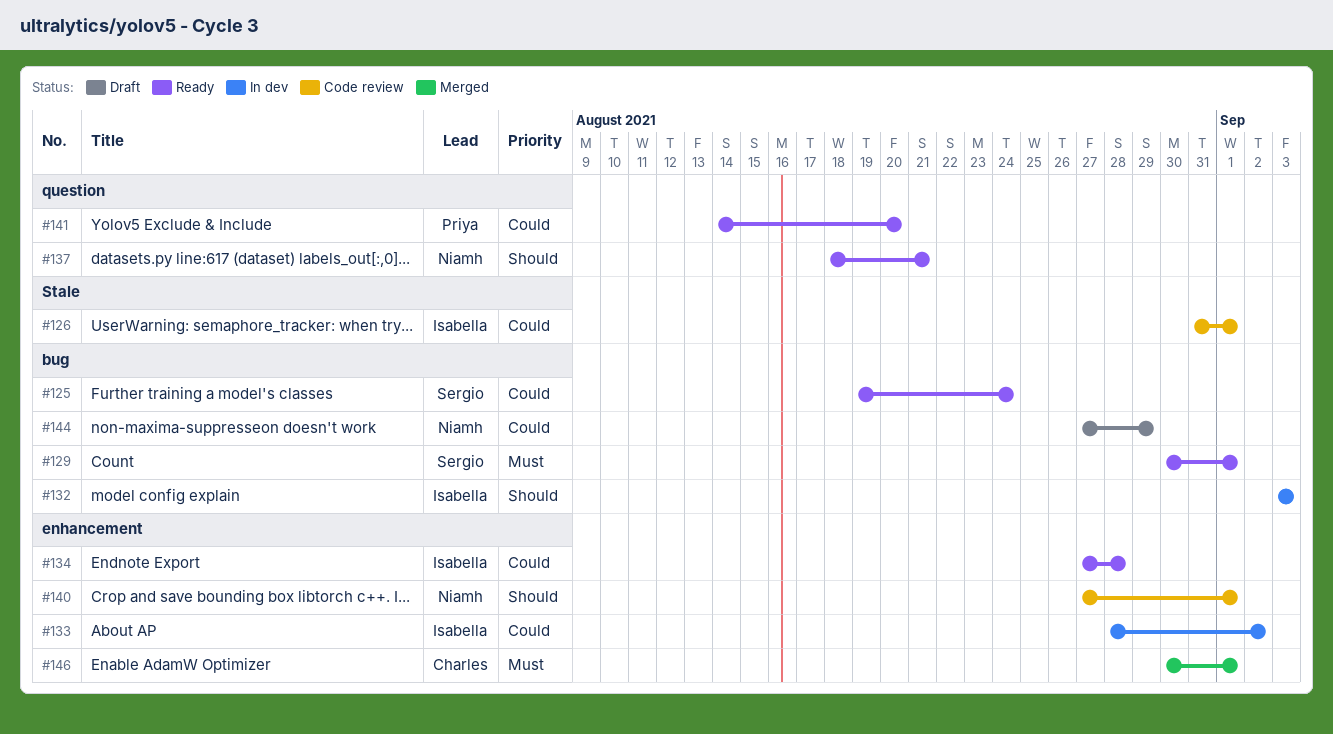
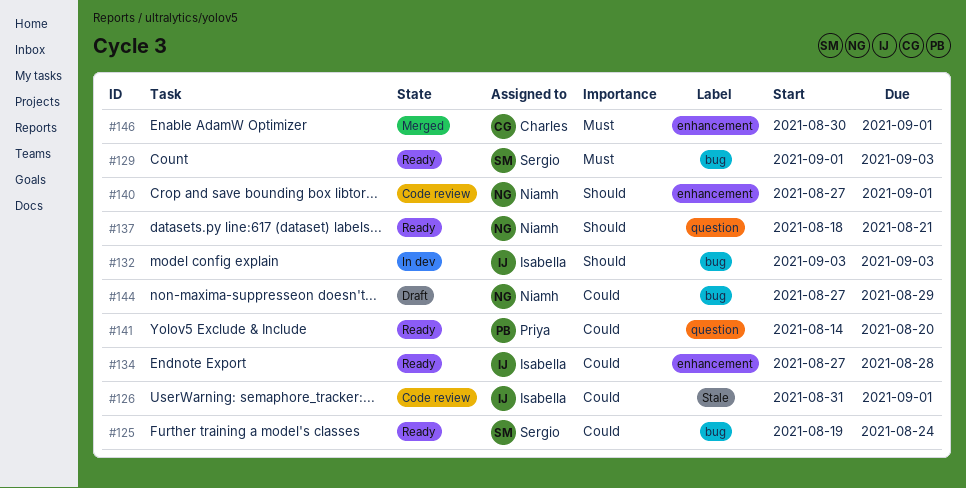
#129, start: Aug 30 -> Sep 1
#129, due: Sep 1 -> Sep 3
#133: present -> none

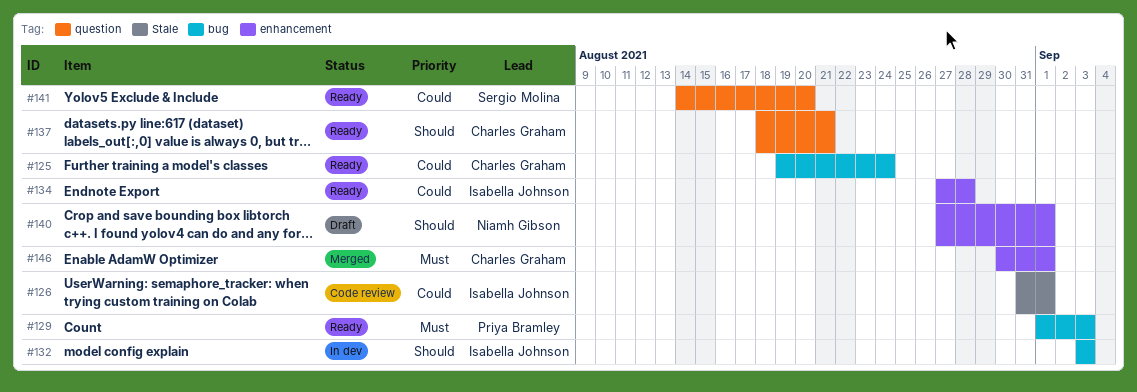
#125, owner: Sergio Molina -> Charles Graham
#129, owner: Sergio Molina -> Priya Bramley
#137, owner: Niamh Gibson -> Charles Graham
#140, status: Code review -> Draft
#141, owner: Priya Bramley -> Sergio Molina
#144: present -> none

